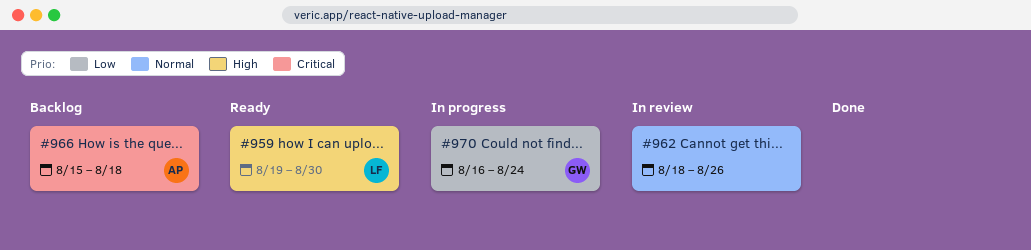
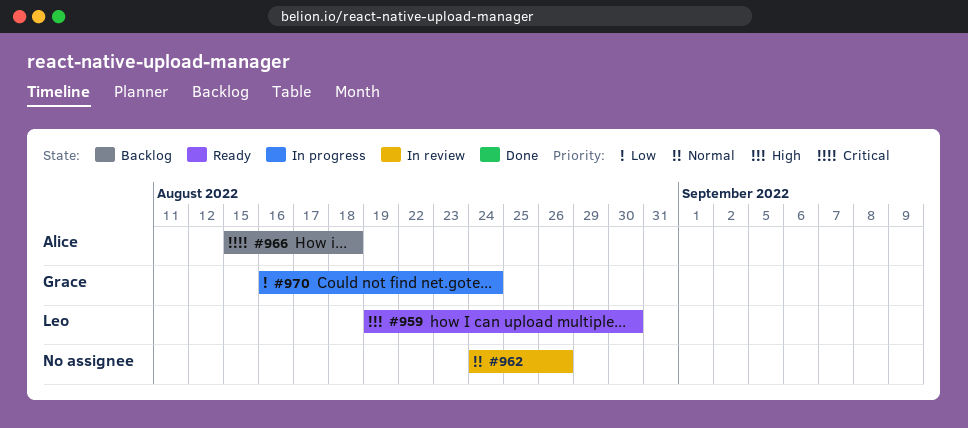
#962, start: Aug 18 -> Aug 24

